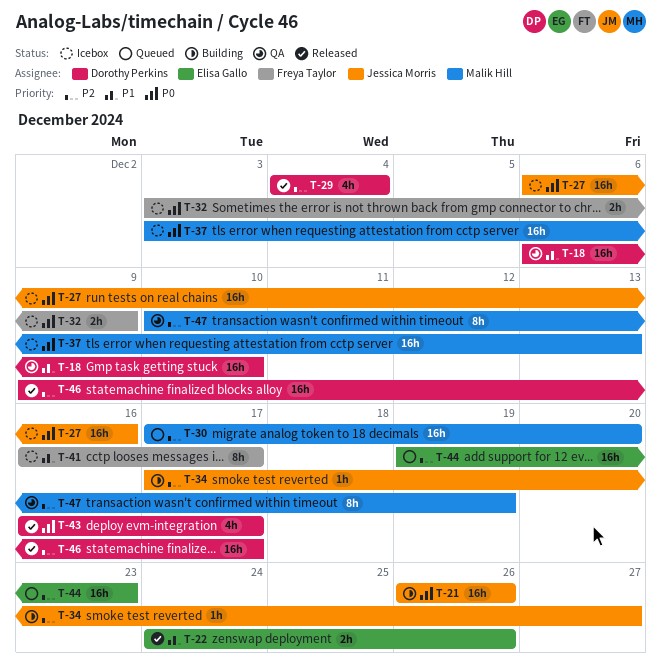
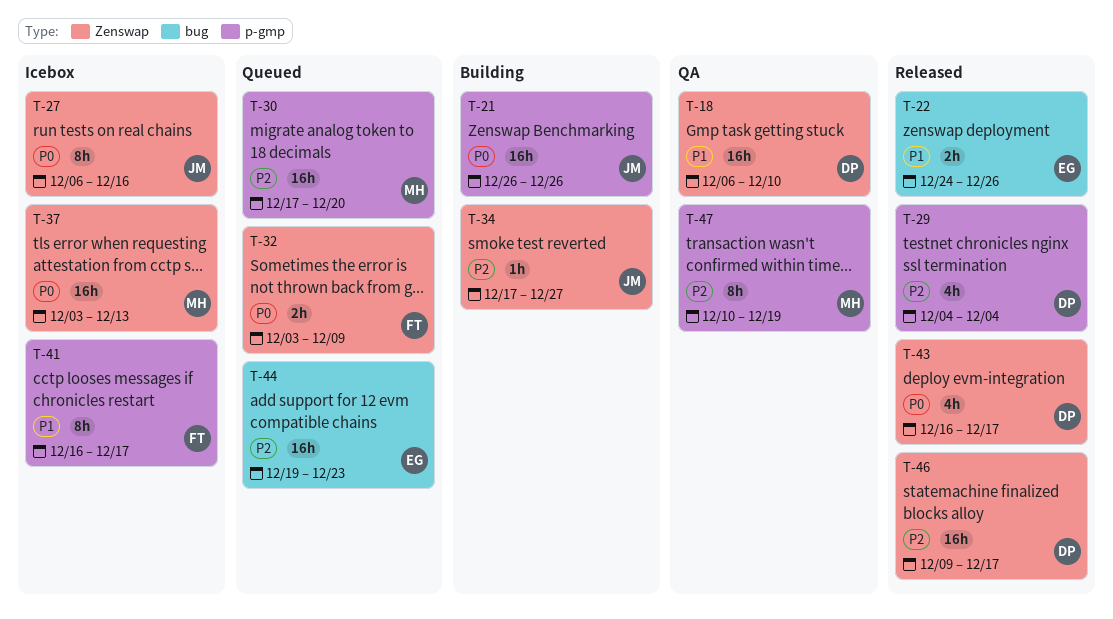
T-27, estimate: 16h -> 8h
T-32, status: Icebox -> Queued

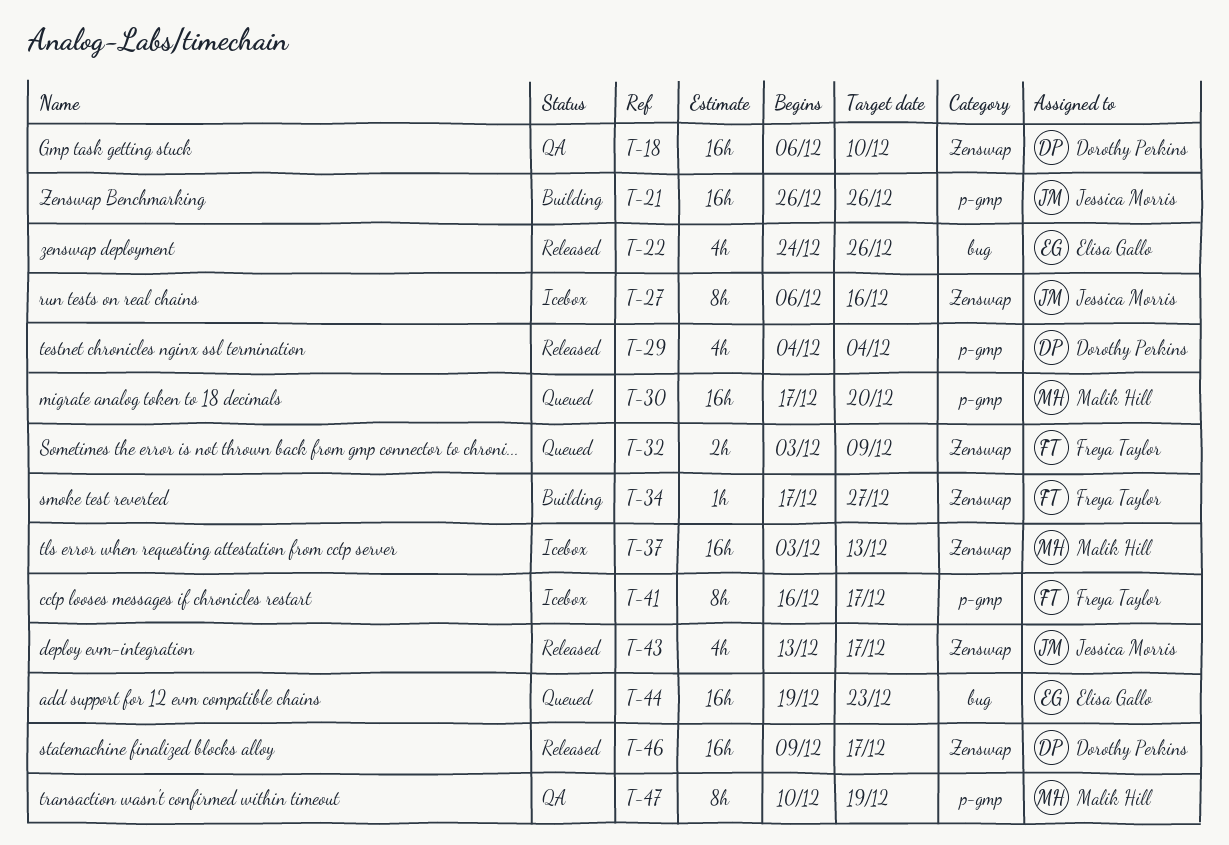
T-22, estimate: 2h -> 4h
T-34, owner: Jessica Morris -> Freya Taylor
T-43, owner: Dorothy Perkins -> Jessica Morris
T-43, start: Dec 16 -> Dec 13

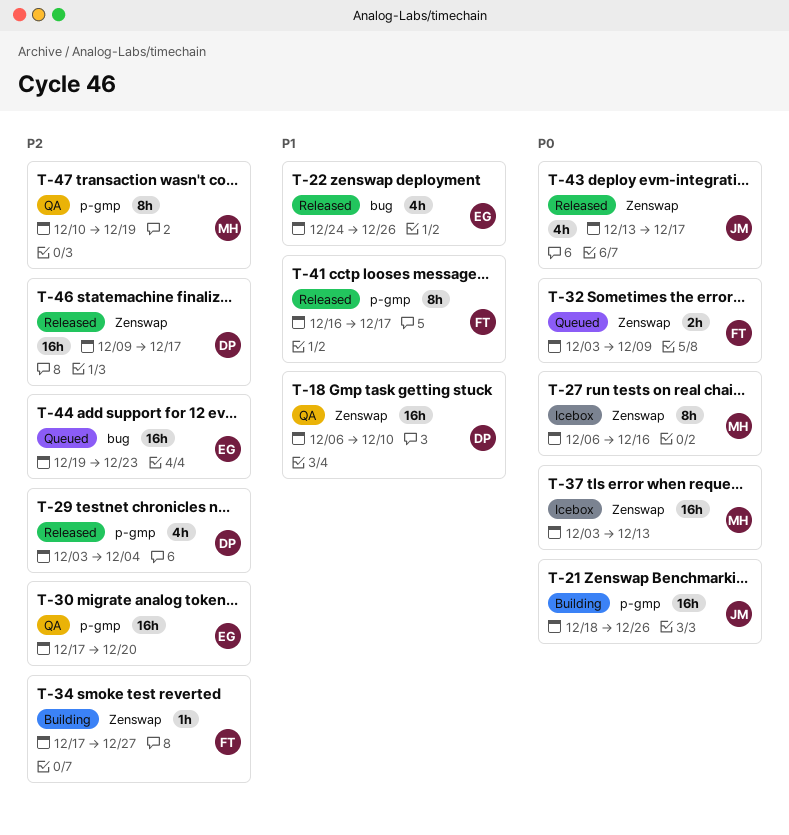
T-21, start: Dec 26 -> Dec 18
T-27, owner: Jessica Morris -> Malik Hill
T-29, start: Dec 4 -> Dec 3
T-30, status: Queued -> QA
T-30, owner: Malik Hill -> Elisa Gallo
T-41, status: Icebox -> Released

